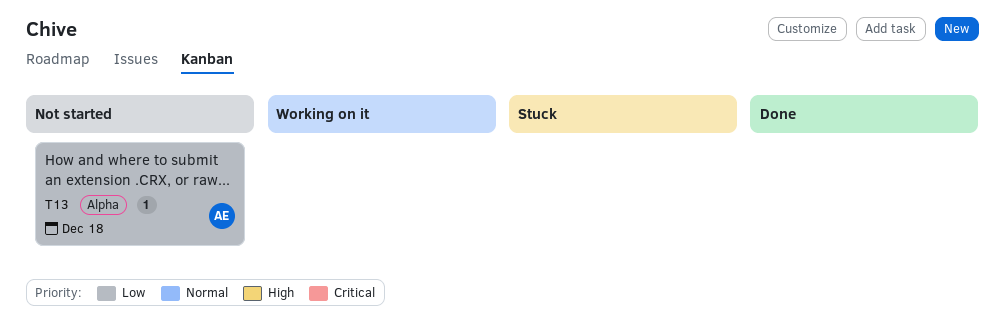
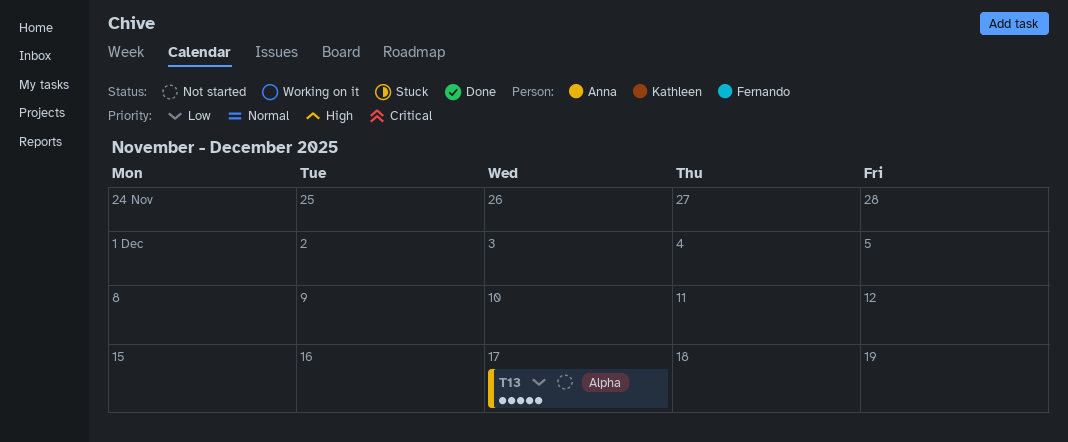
T13, estimate: 1 -> 5
T13, due: Dec 18 -> Dec 17

